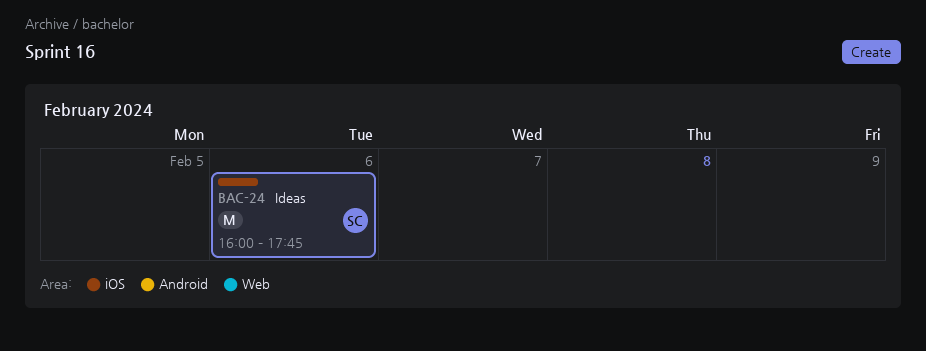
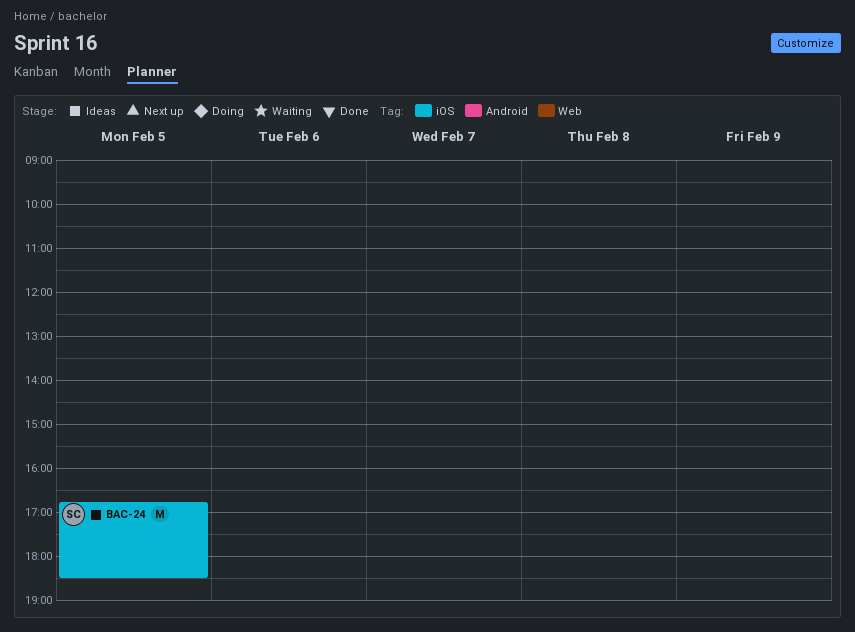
BAC-24, day: Feb 6 -> Feb 5
BAC-24, begins: 16:00 -> 16:45
BAC-24, ends: 17:45 -> 18:30

